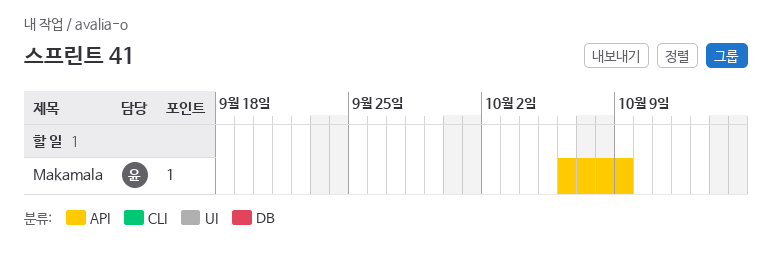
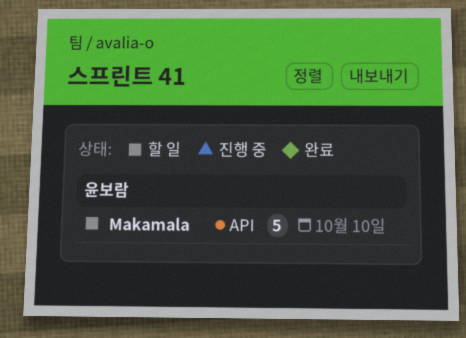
Makamala, estimate: 1 -> 5
Makamala, due: Oct 9 -> Oct 10

